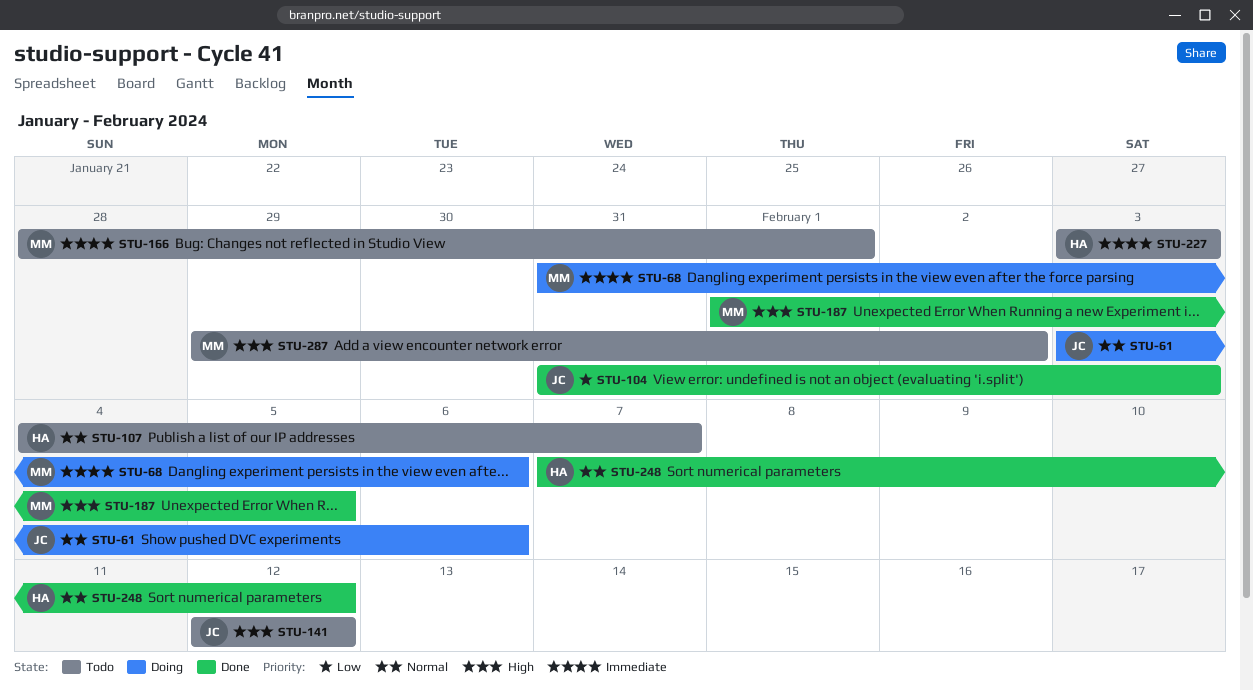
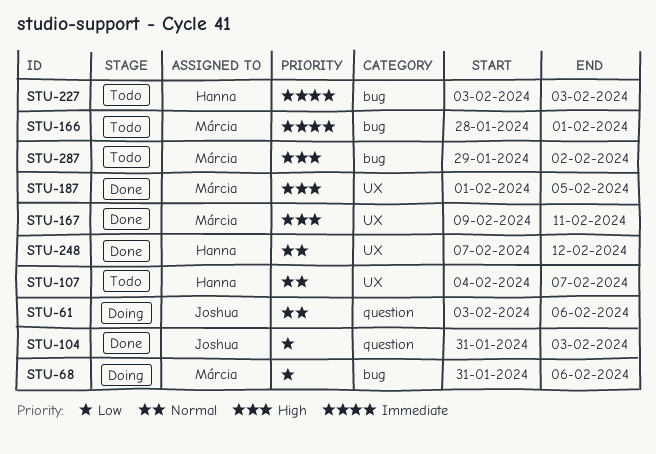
STU-68, priority: Immediate -> Low
STU-141: present -> none
STU-167: none -> present

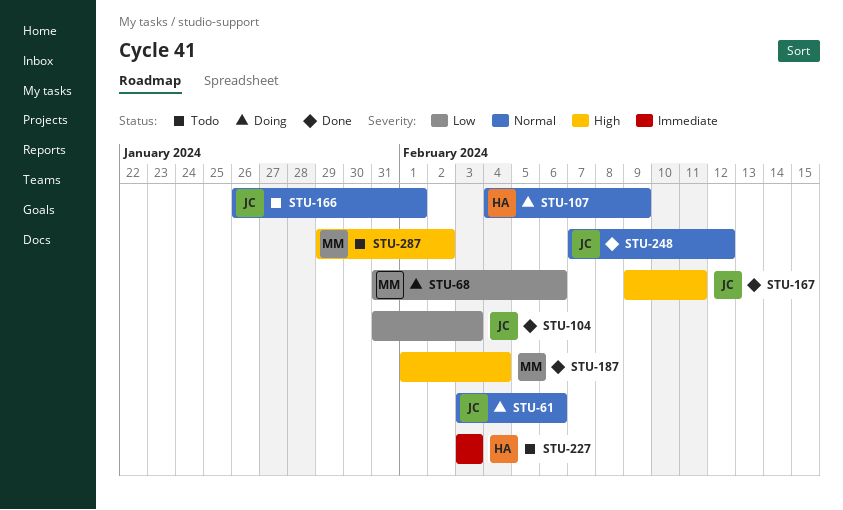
STU-107, status: Todo -> Doing
STU-107, due: Feb 7 -> Feb 9
STU-166, owner: Márcia -> Joshua
STU-166, priority: Immediate -> Normal
STU-166, start: Jan 28 -> Jan 26
STU-167, owner: Márcia -> Joshua
STU-187, due: Feb 5 -> Feb 4
STU-248, owner: Hanna -> Joshua

